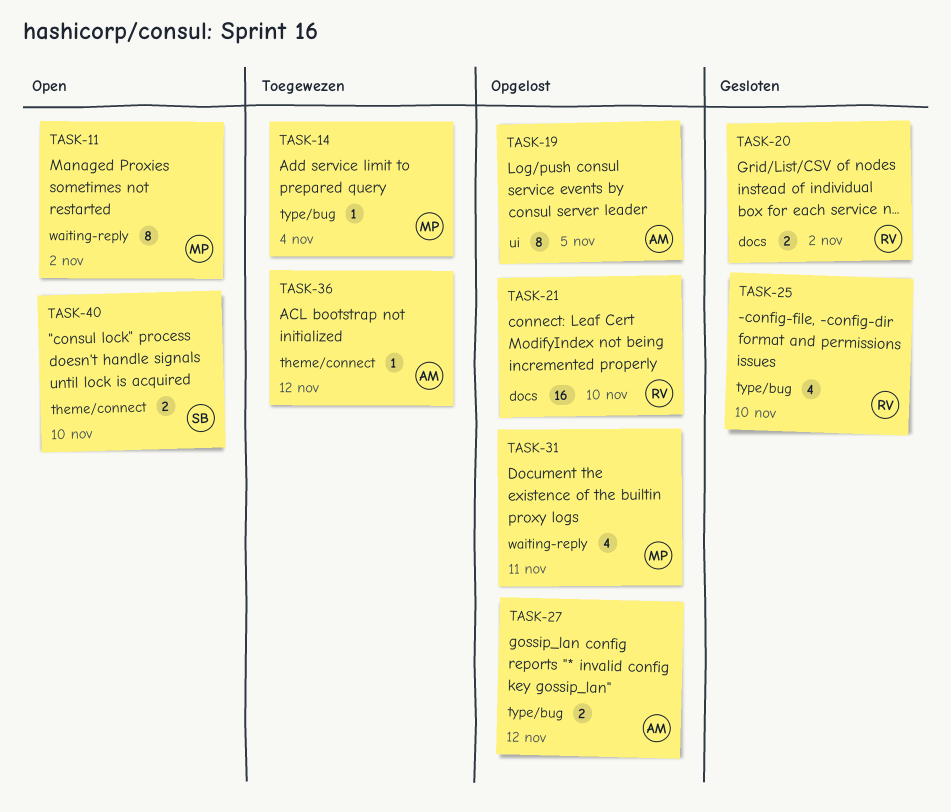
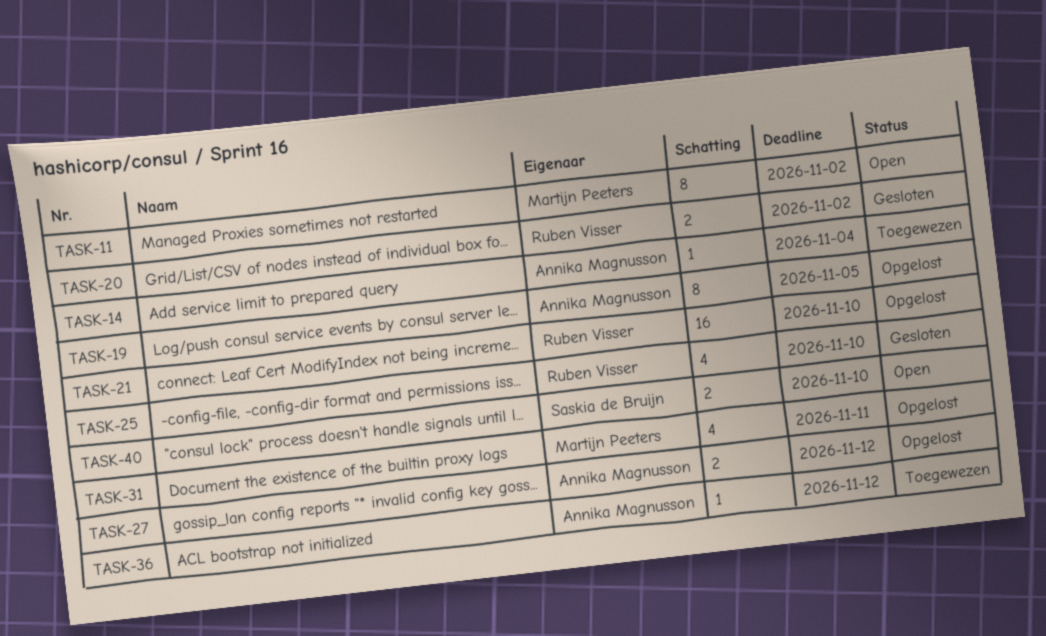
TASK-14, owner: Martijn Peeters -> Annika Magnusson

